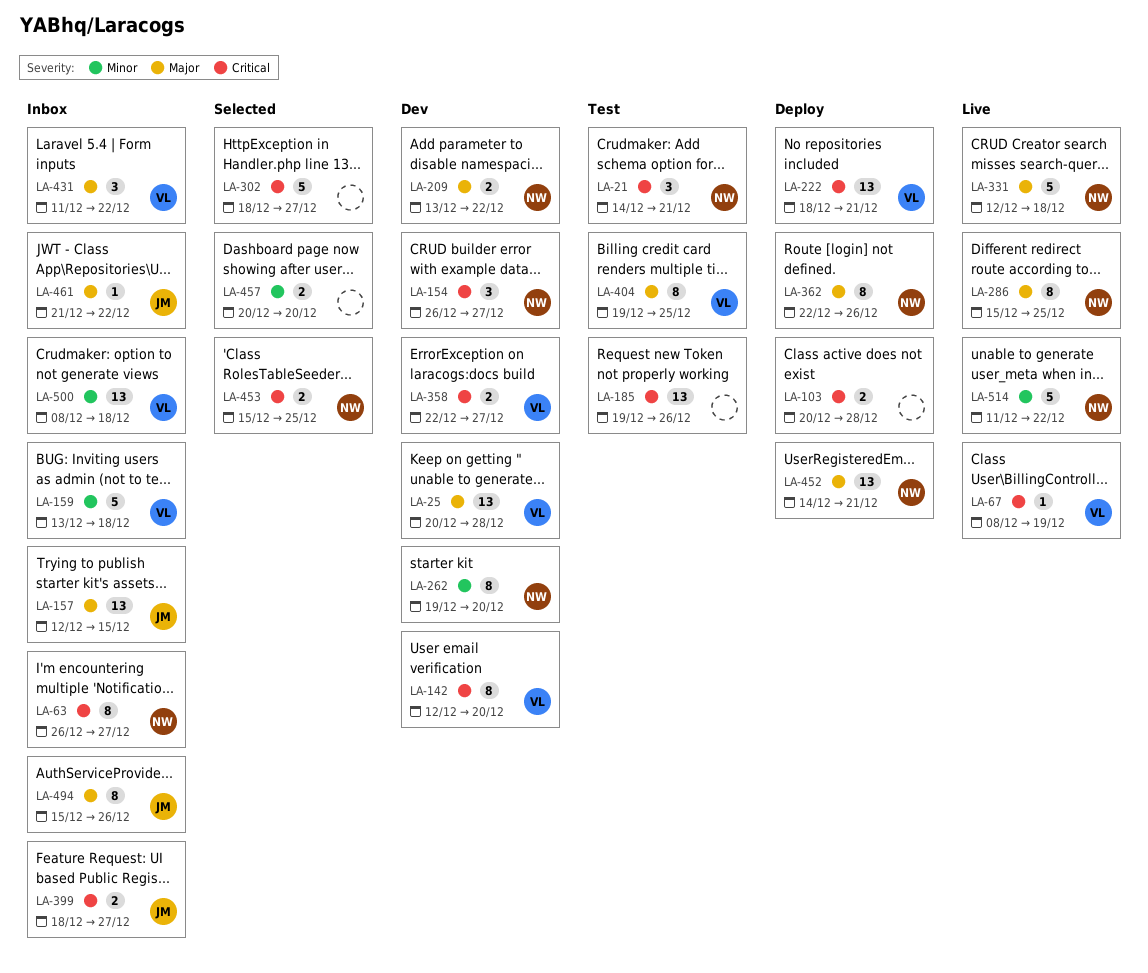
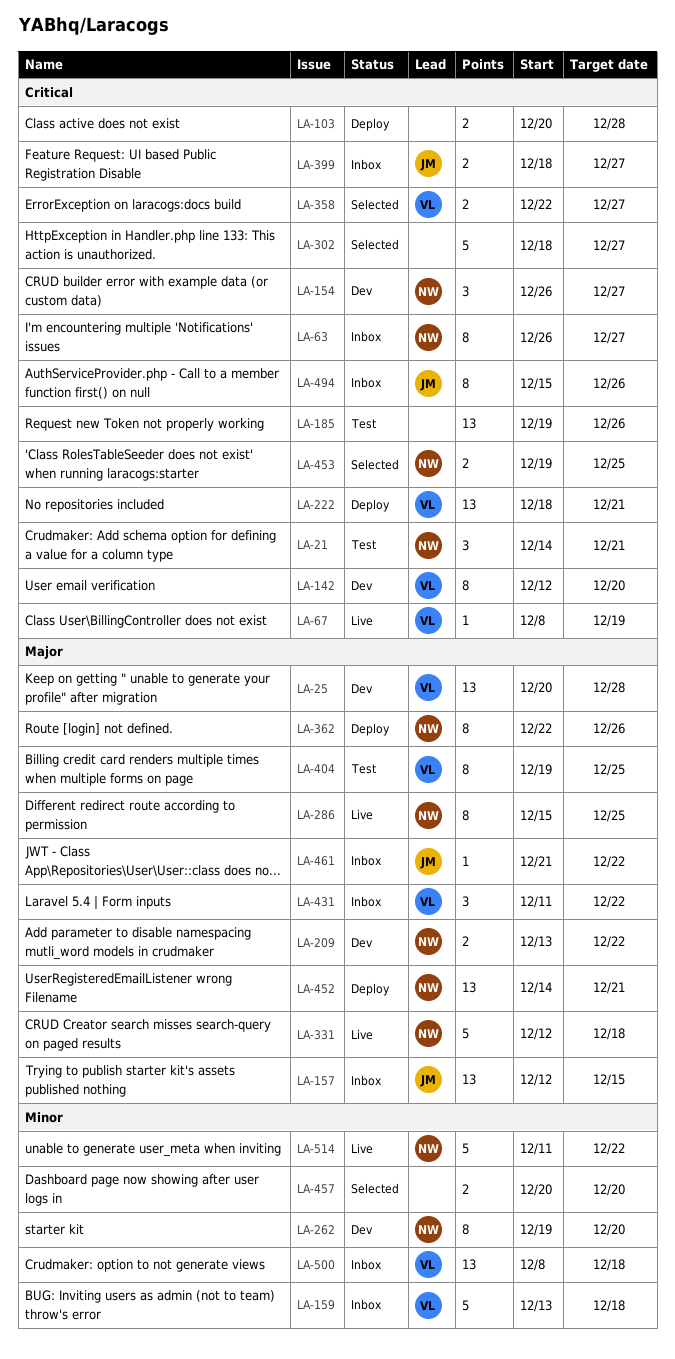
LA-358, status: Dev -> Selected
LA-453, start: Dec 15 -> Dec 19
LA-494, priority: Major -> Critical

